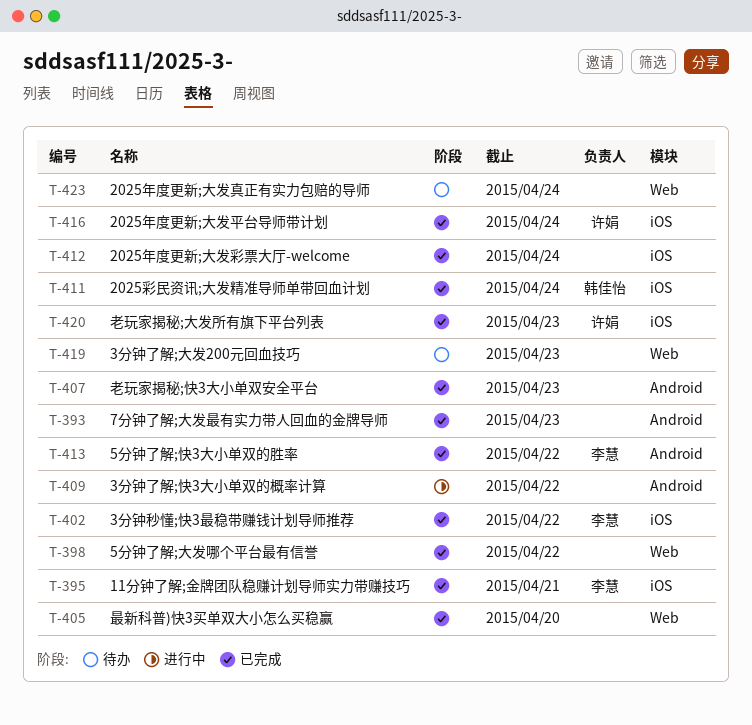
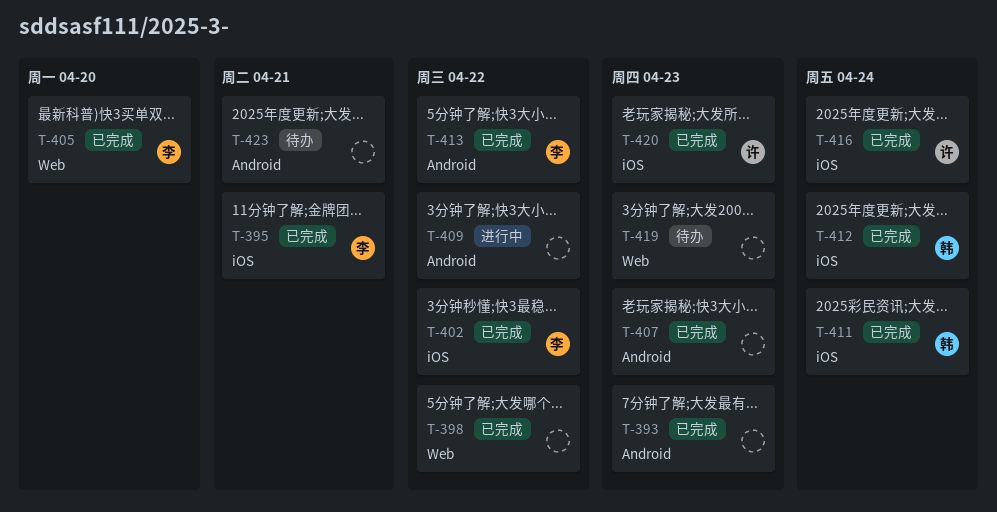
T-405, owner: none -> 李慧
T-412, owner: none -> 韩佳怡
T-423, label: Web -> Android
T-423, due: Apr 24 -> Apr 21

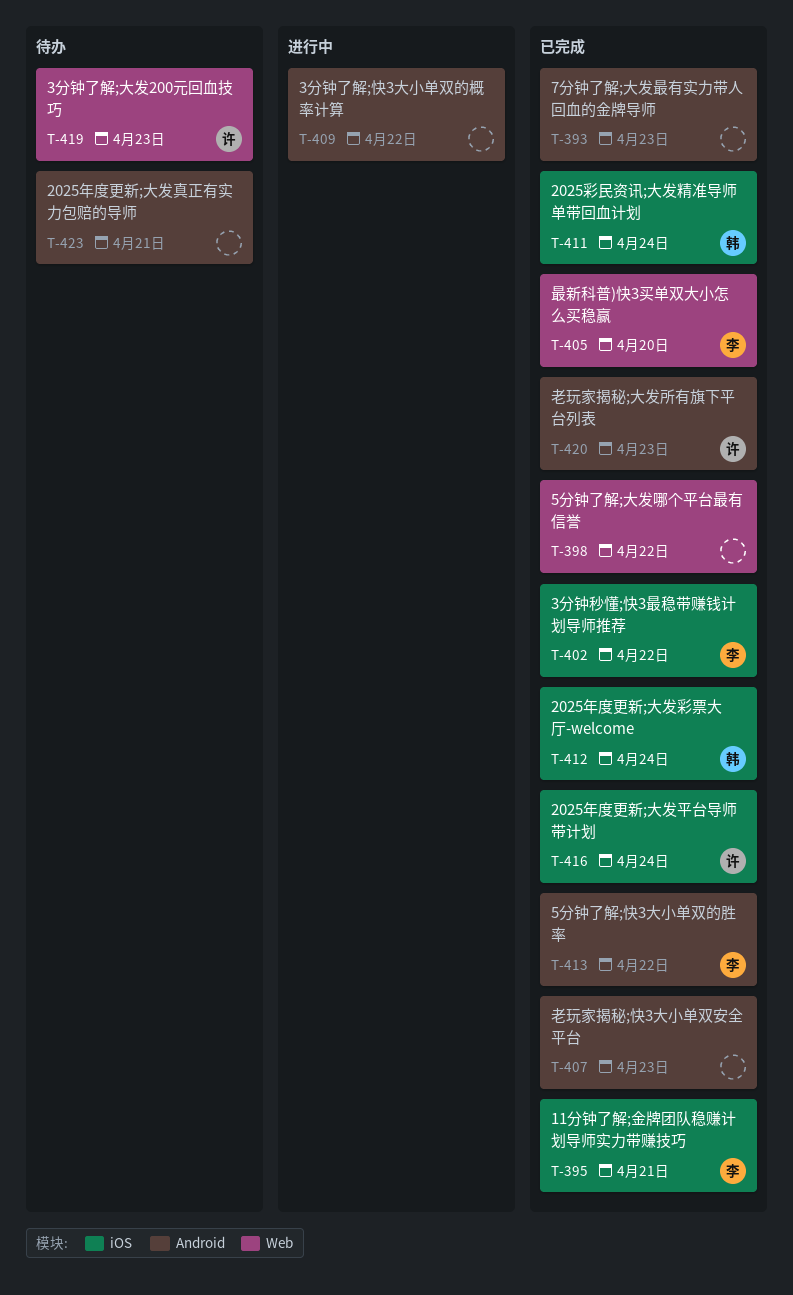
T-419, owner: none -> 许
T-420, label: iOS -> Android

